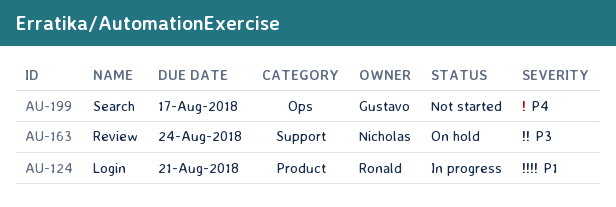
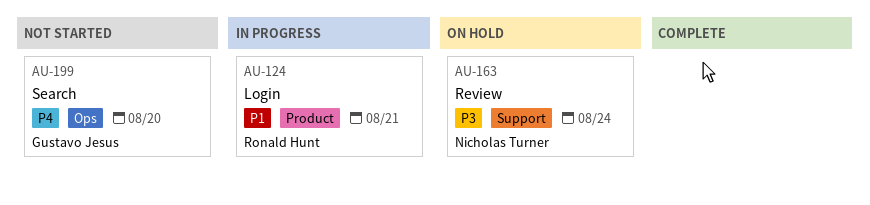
AU-199, due: Aug 17 -> Aug 20

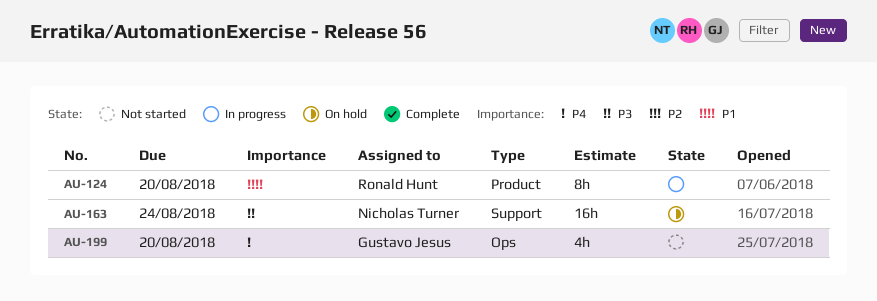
AU-124, due: Aug 21 -> Aug 20

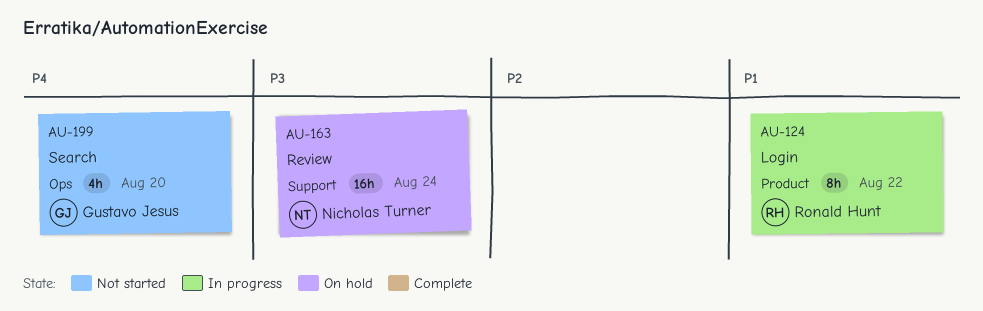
AU-124, due: Aug 20 -> Aug 22

